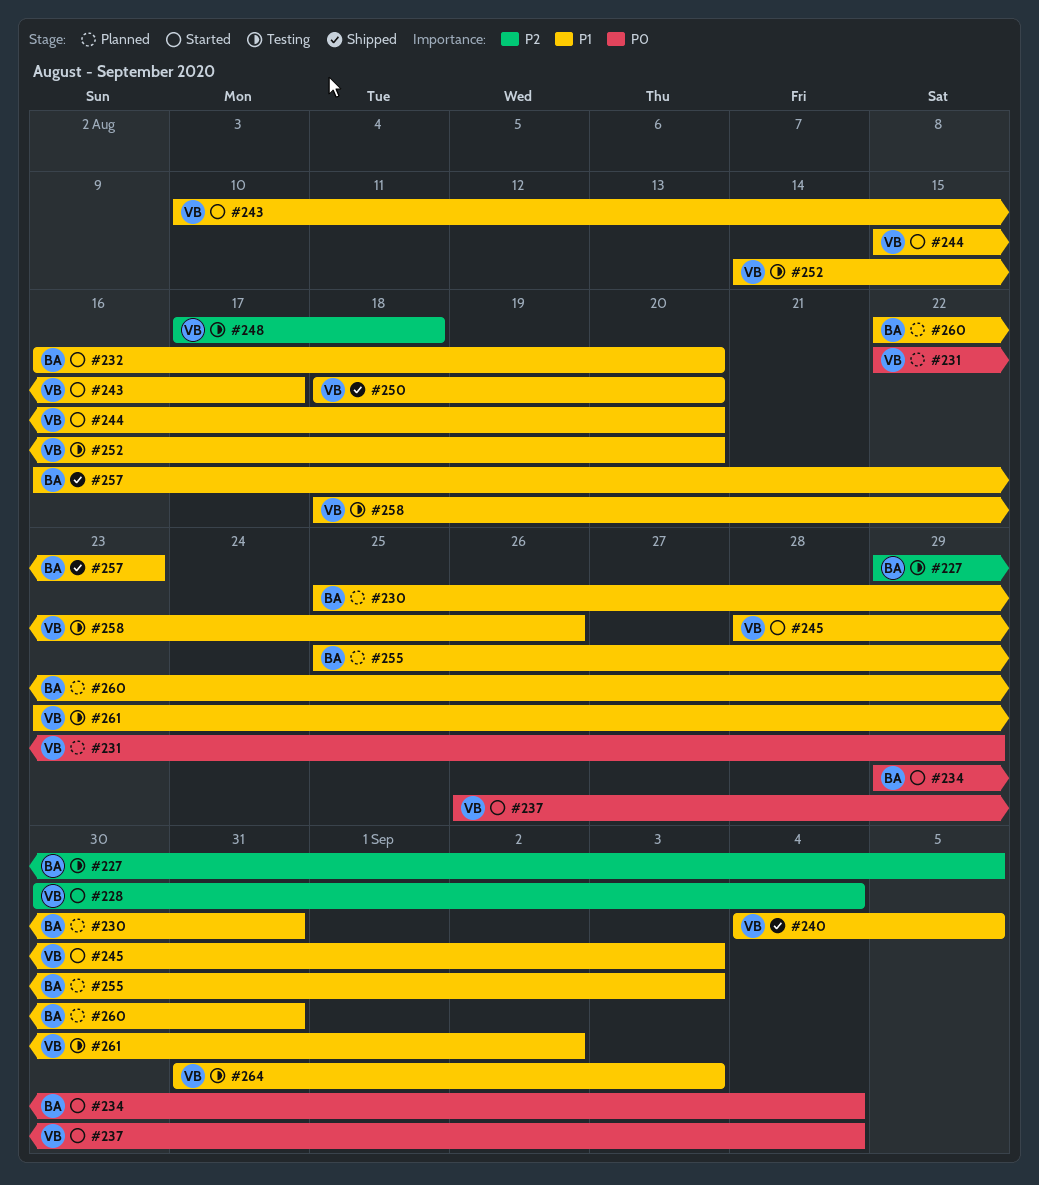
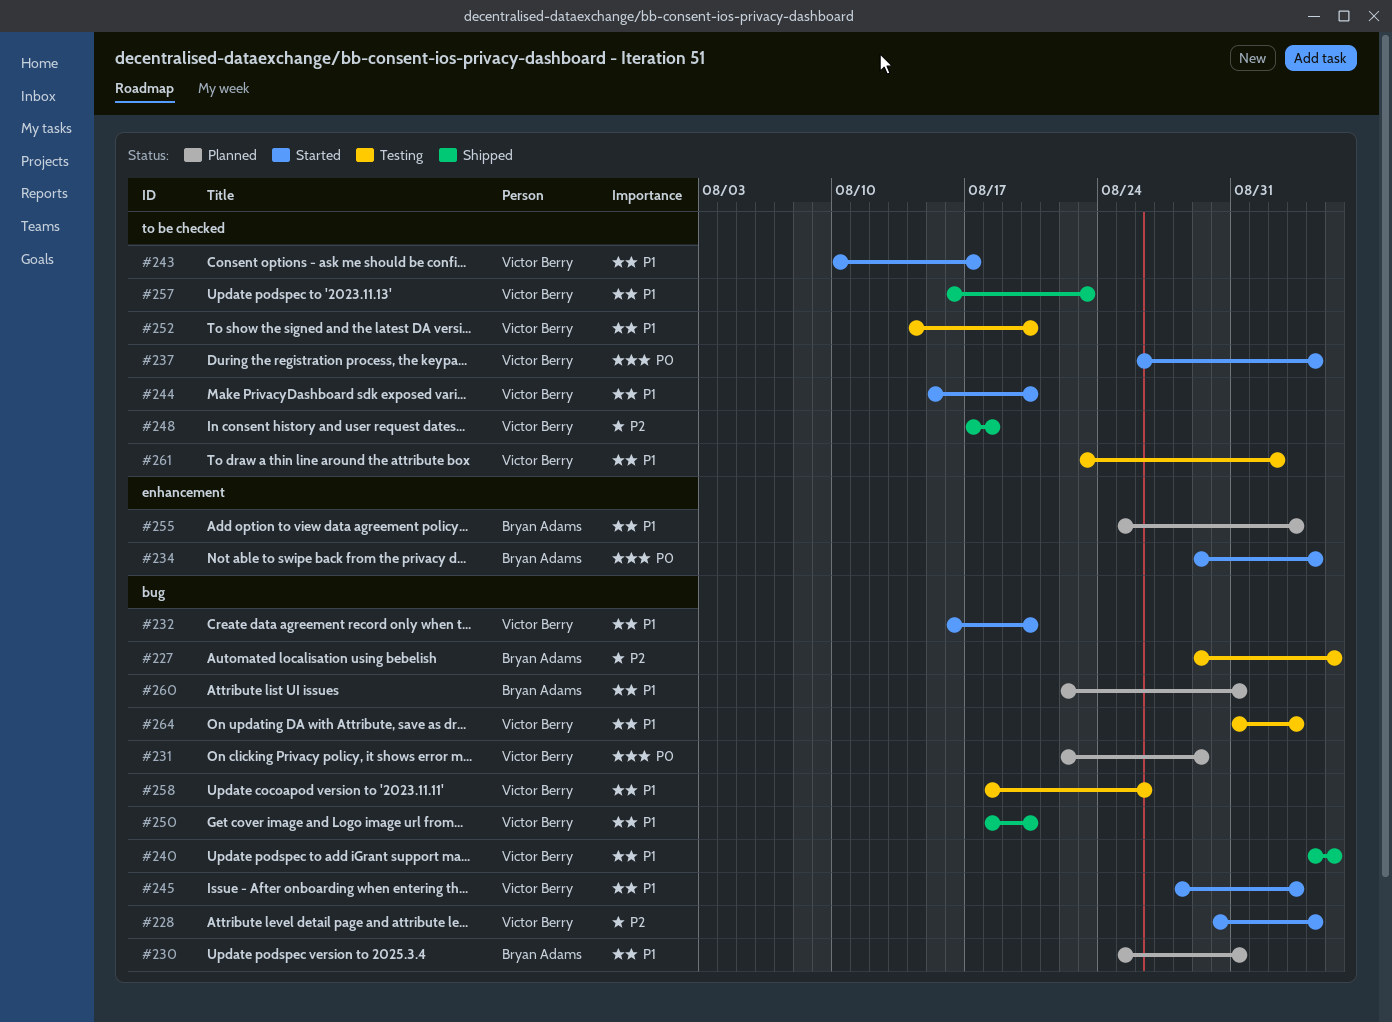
#232, owner: Bryan Adams -> Victor Berry
#248, status: Testing -> Shipped
#257, owner: Bryan Adams -> Victor Berry

